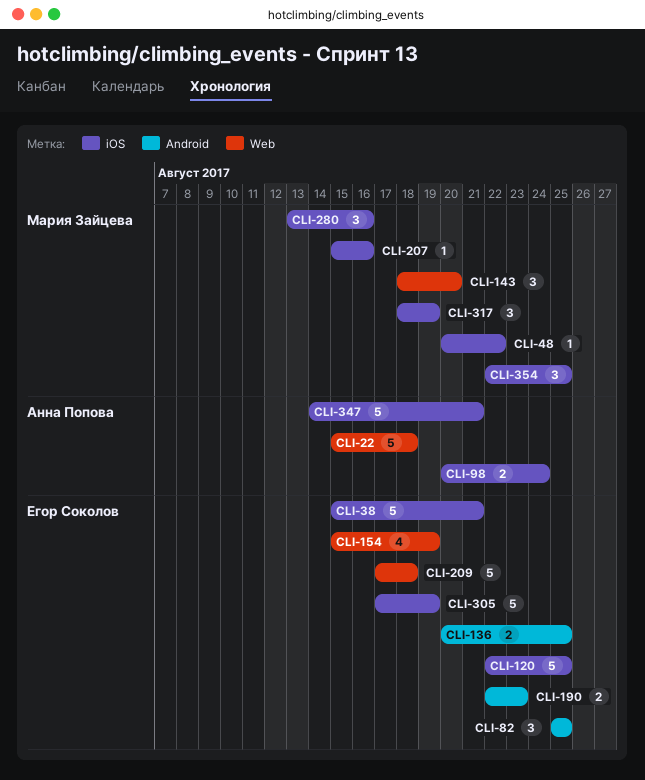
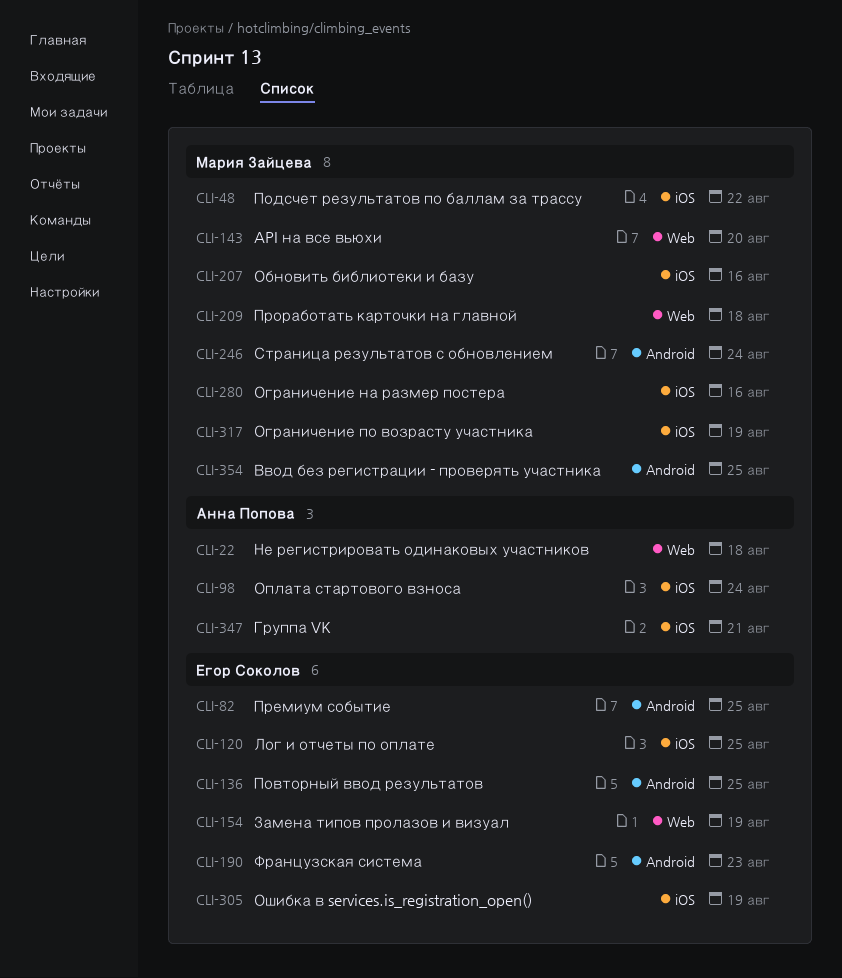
CLI-38: present -> none
CLI-209, owner: Егор Соколов -> Мария Зайцева
CLI-246: none -> present
CLI-354, label: iOS -> Android

